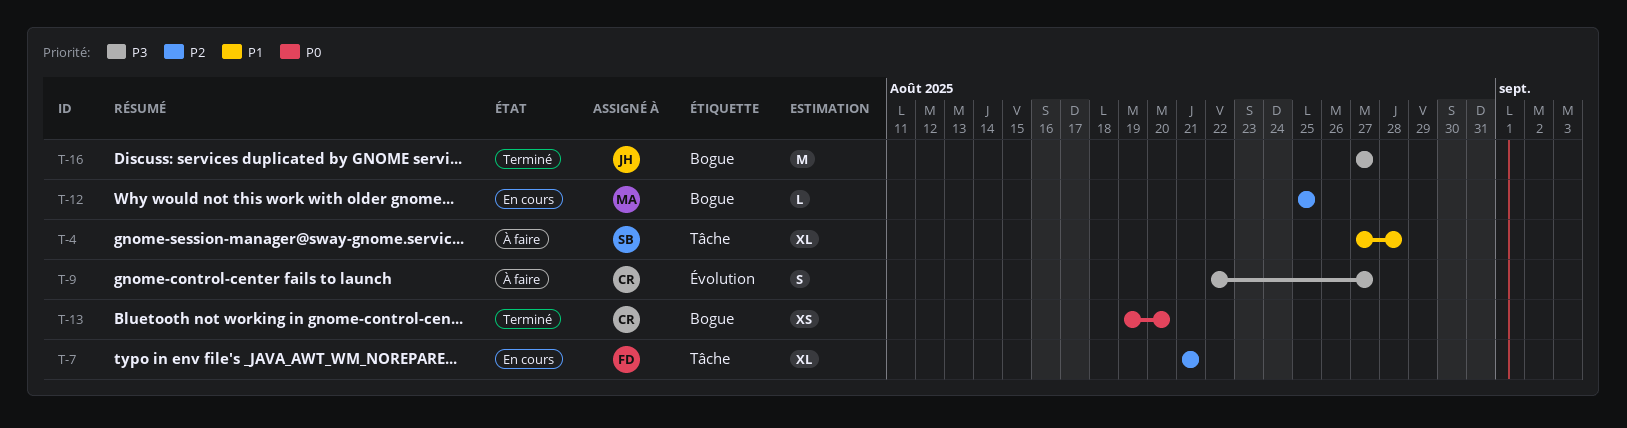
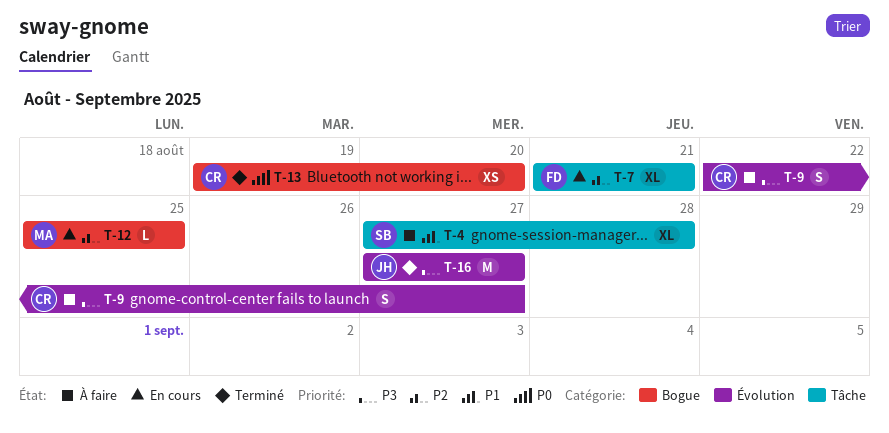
T-16, label: Bogue -> Évolution

